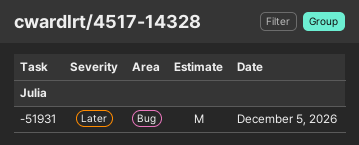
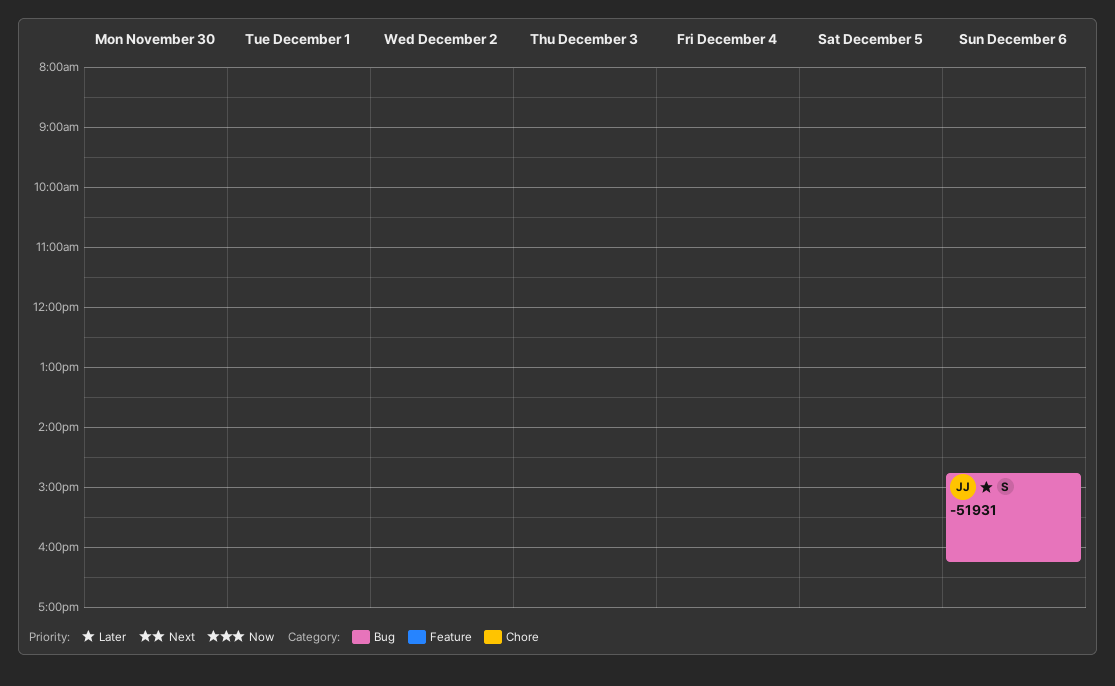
-51931, estimate: M -> S
-51931, day: Dec 5 -> Dec 6

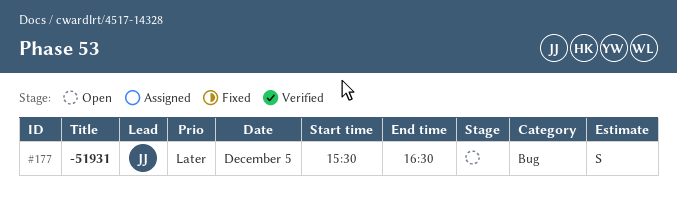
-51931, day: Dec 6 -> Dec 5
-51931, begins: 14:45 -> 15:30
-51931, ends: 16:15 -> 16:30

